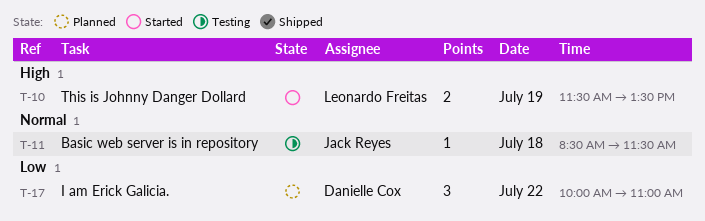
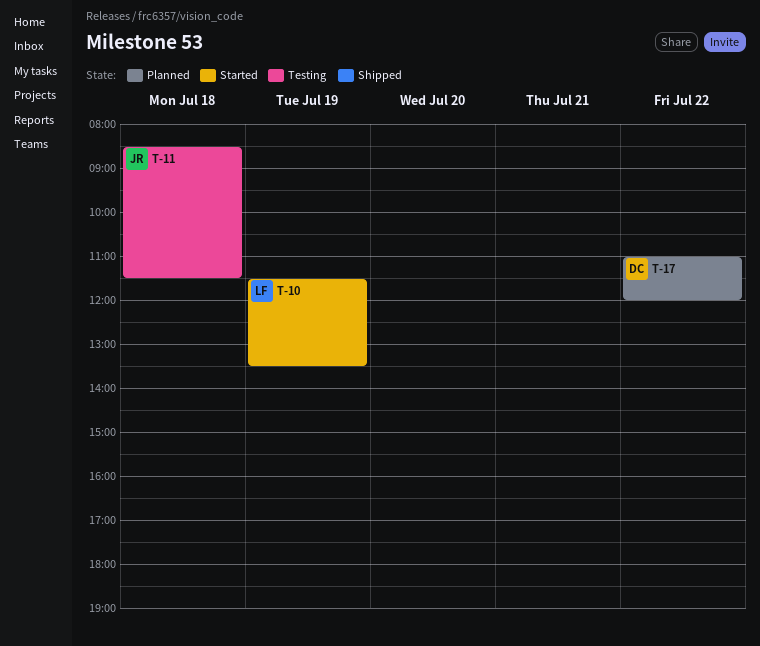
T-17, begins: 10:00 -> 11:00
T-17, ends: 11:00 -> 12:00

